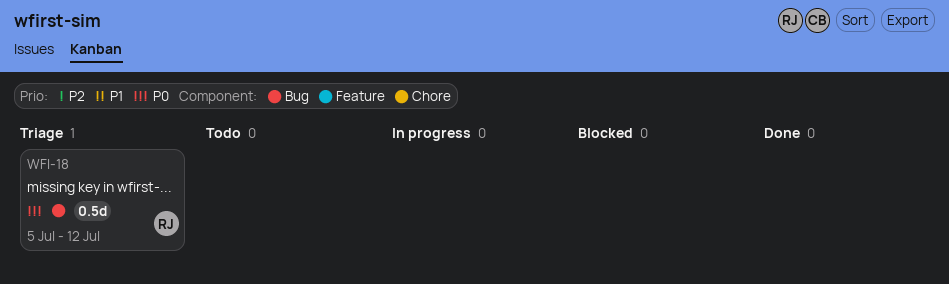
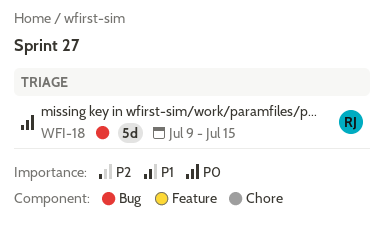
WFI-18, estimate: 0.5d -> 5d
WFI-18, start: Jul 5 -> Jul 9
WFI-18, due: Jul 12 -> Jul 15

